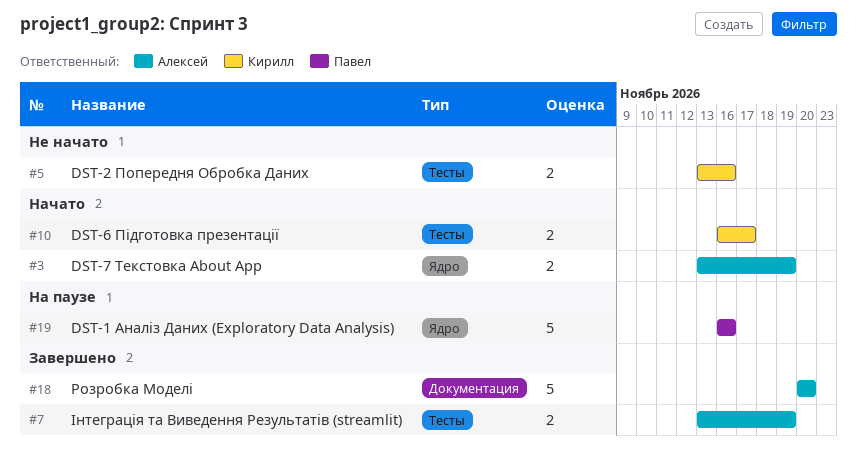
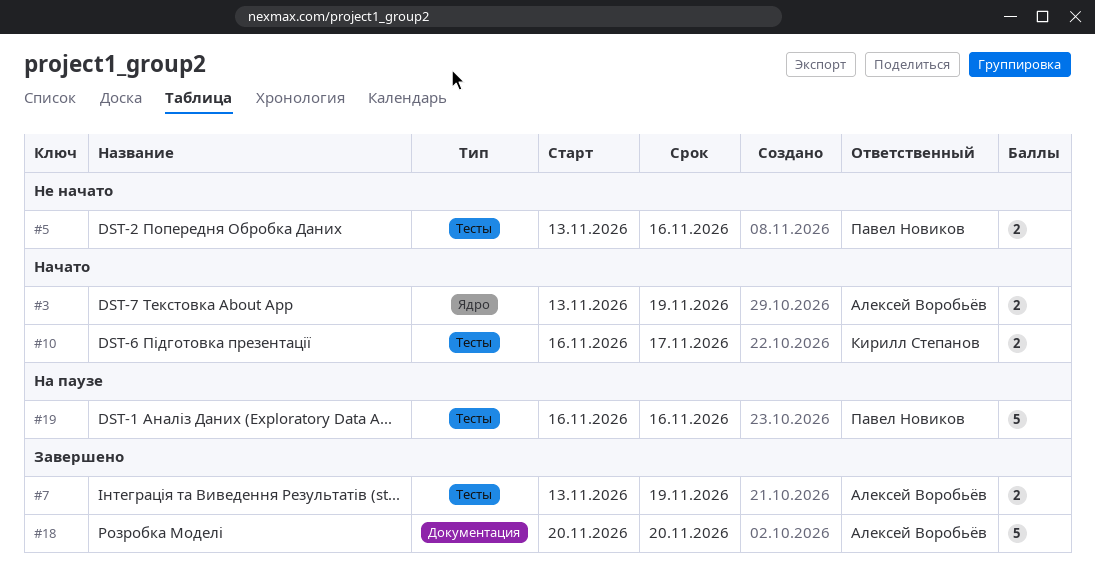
#5, owner: Кирилл Степанов -> Павел Новиков
#19, label: Ядро -> Тесты

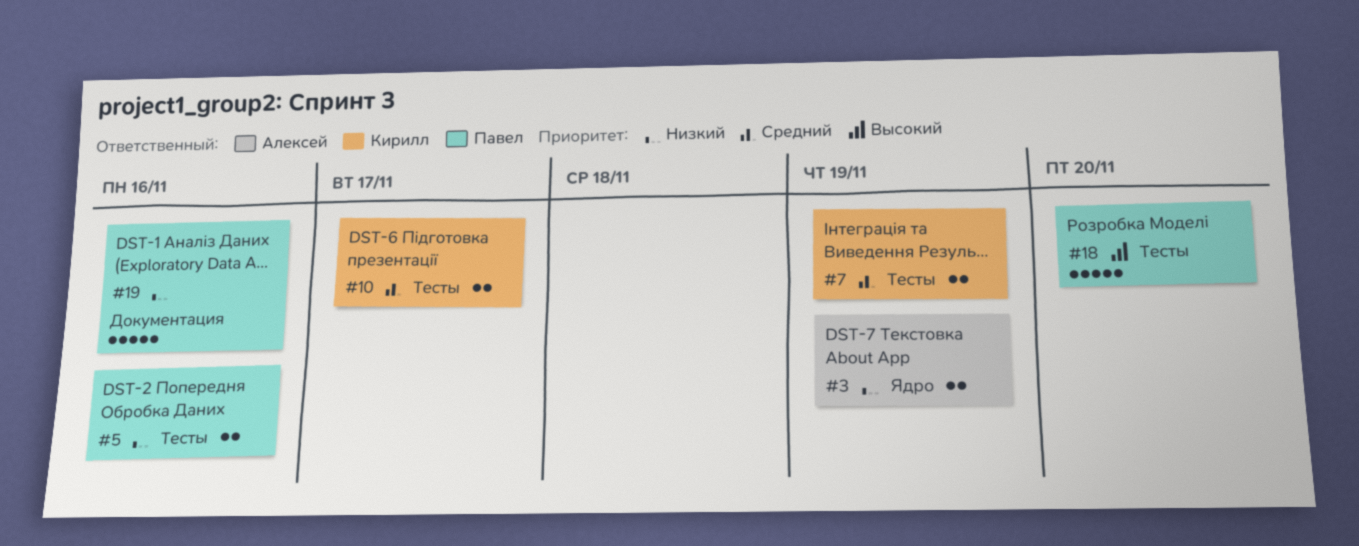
#7, owner: Алексей Воробьёв -> Кирилл Степанов
#18, owner: Алексей Воробьёв -> Павел Новиков
#18, label: Документация -> Тесты
#19, label: Тесты -> Документация

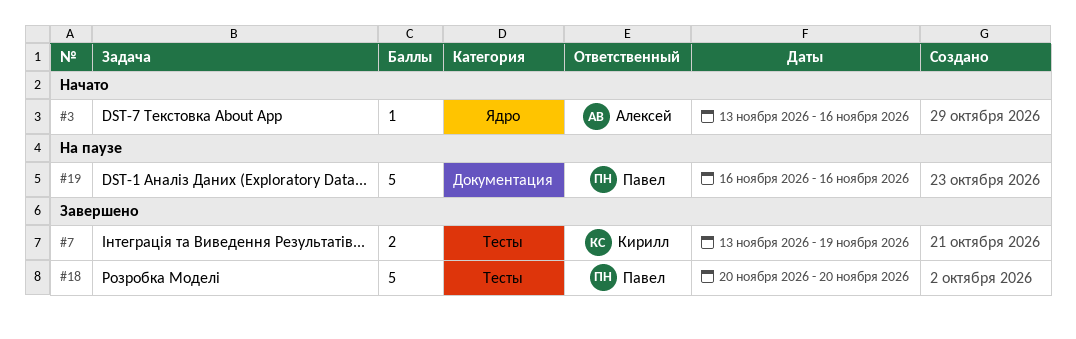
#3, estimate: 2 -> 1
#3, due: Nov 19 -> Nov 16
#5: present -> none
#10: present -> none

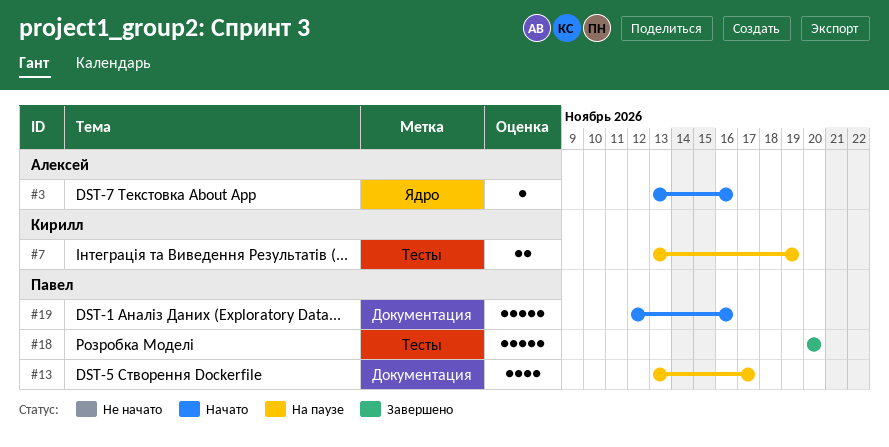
#7, status: Завершено -> На паузе
#13: none -> present
#19, status: На паузе -> Начато
#19, start: Nov 16 -> Nov 12

